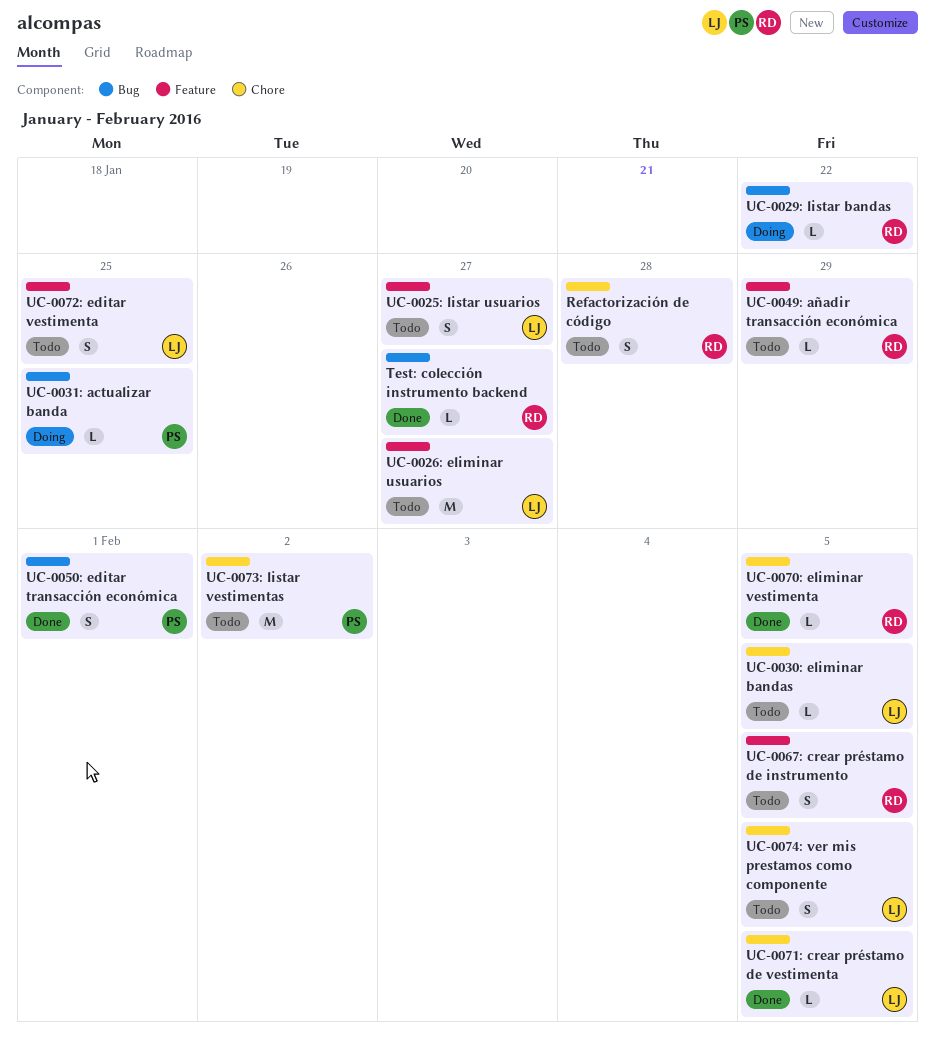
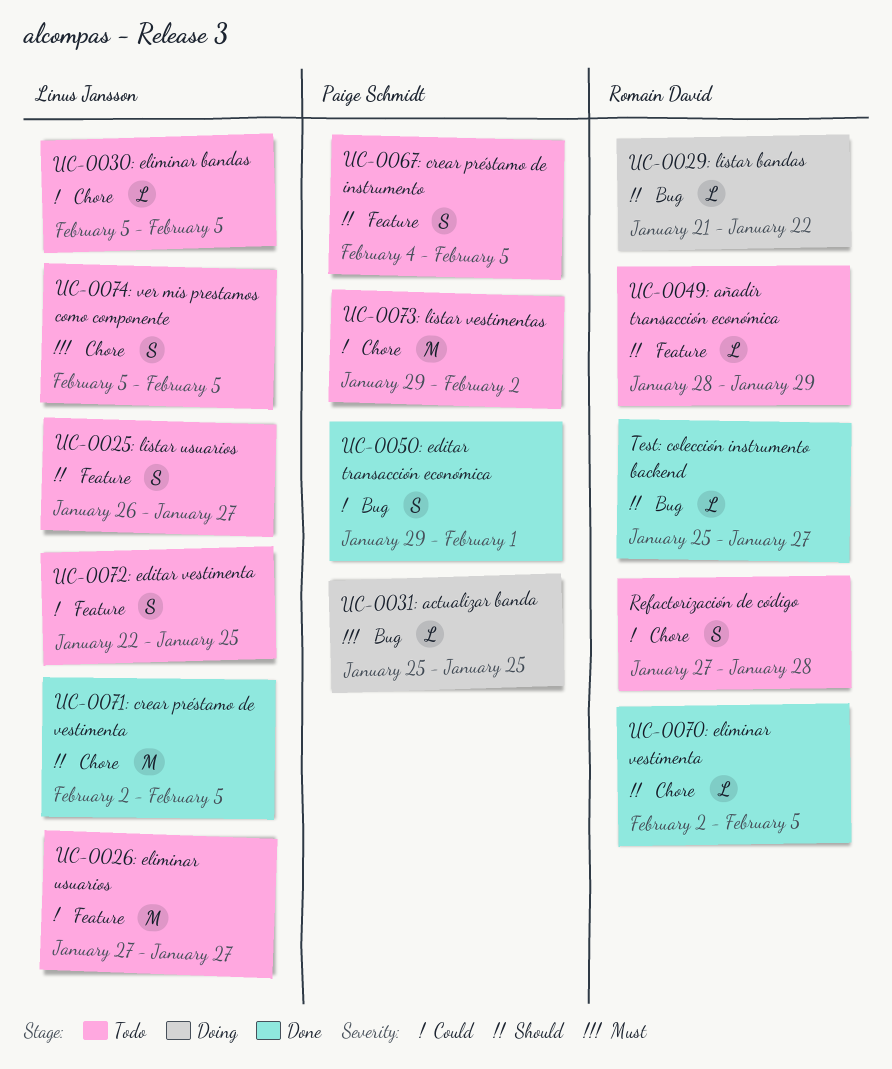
UC-0067: crear préstamo de instrumento, owner: Romain David -> Paige Schmidt
UC-0071: crear préstamo de vestimenta, estimate: L -> M

